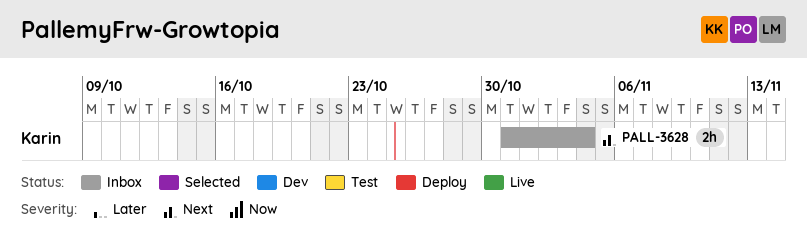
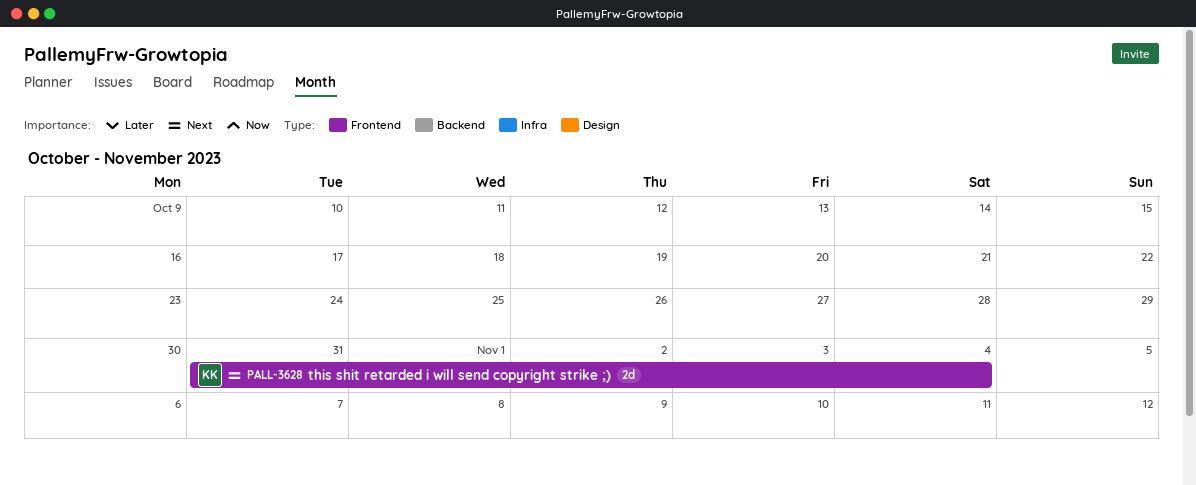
PALL-3628, estimate: 2h -> 2d

